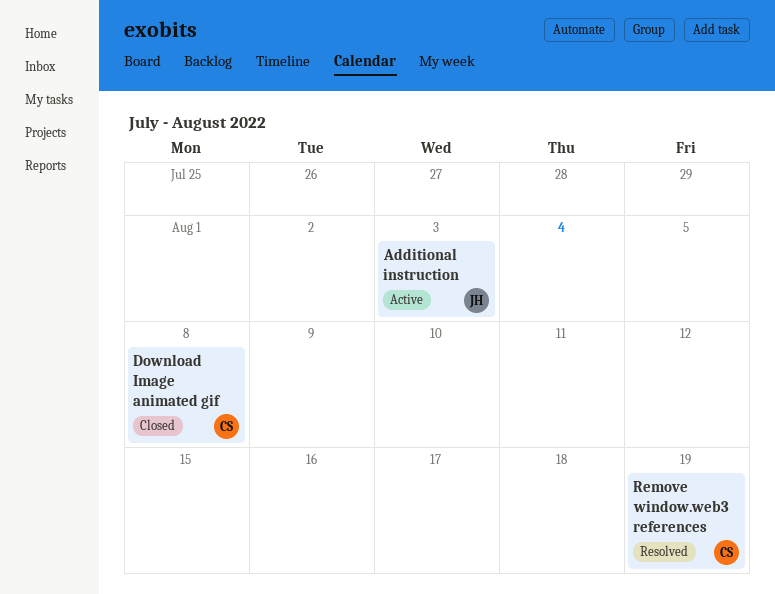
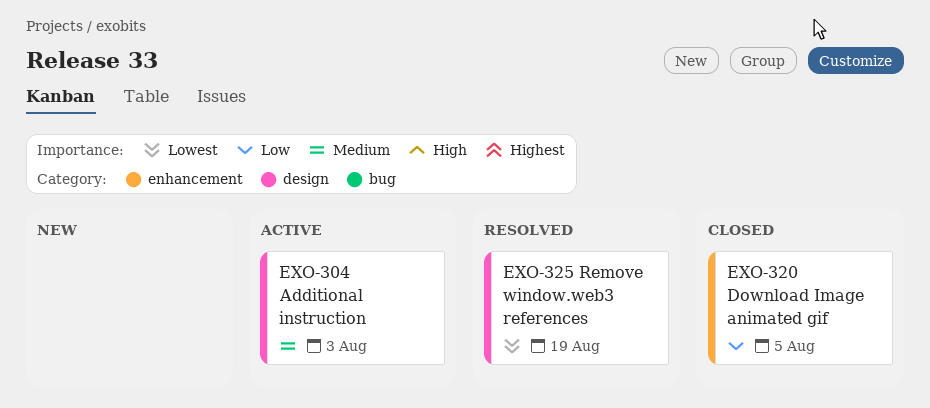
Download Image animated gif, due: Aug 8 -> Aug 5

